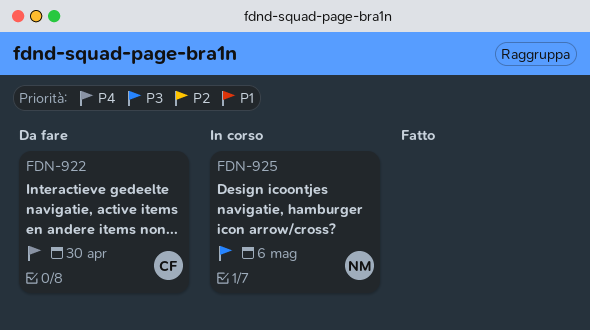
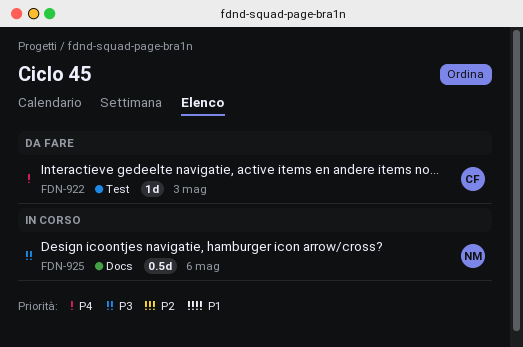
FDN-922, due: Apr 30 -> May 3

